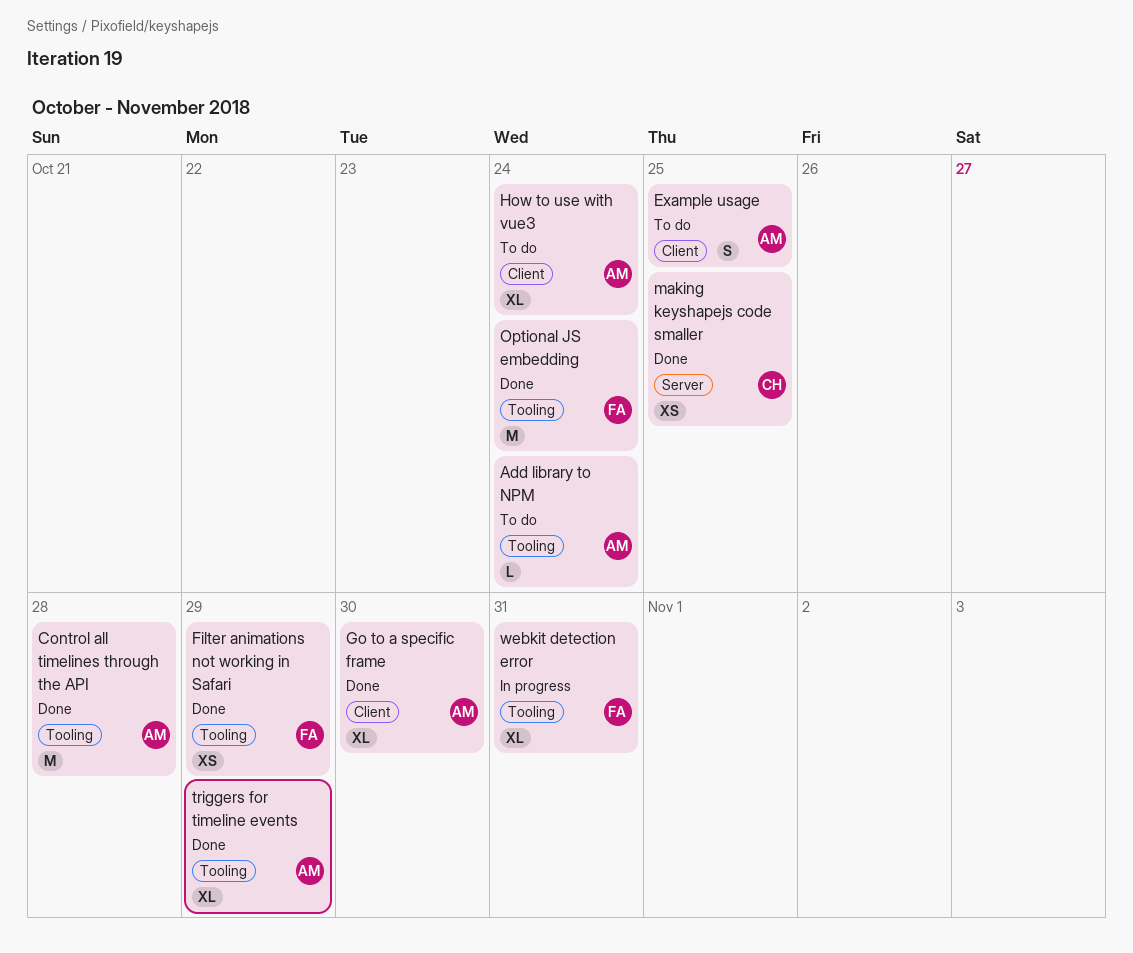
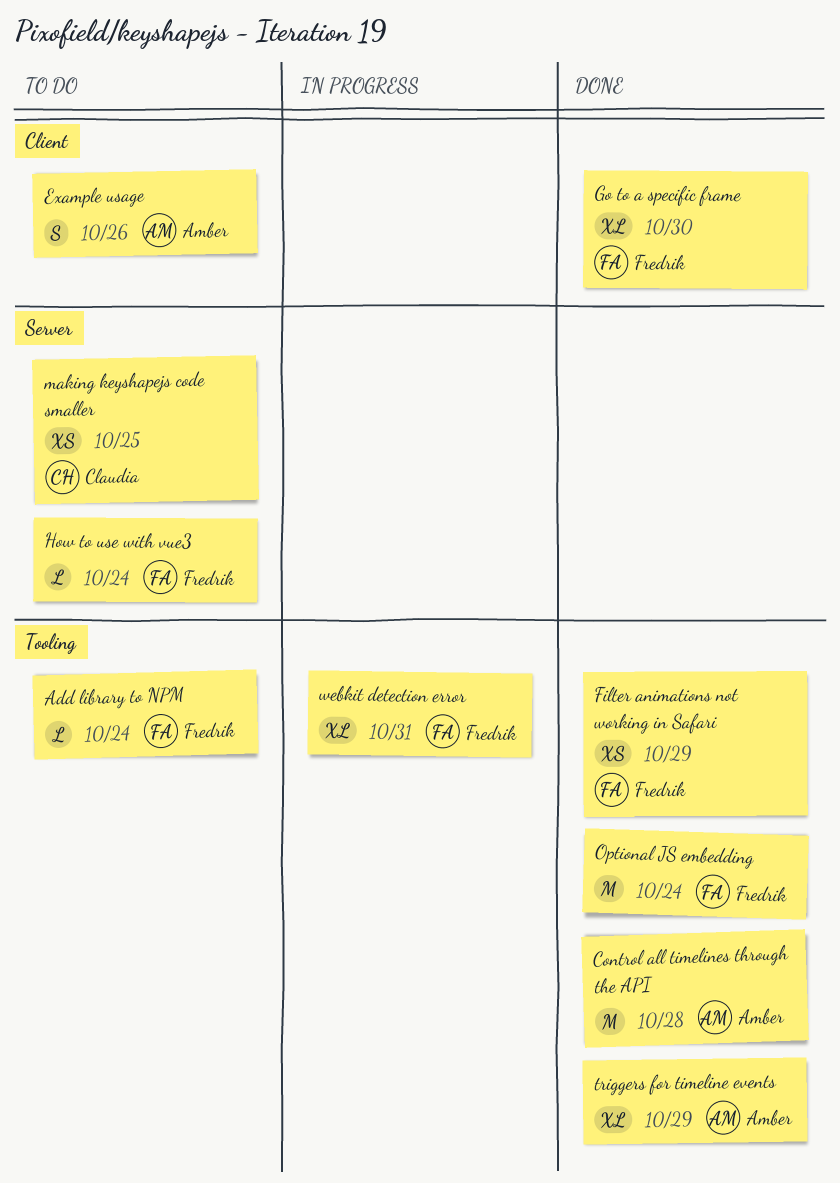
Add library to NPM, owner: Amber -> Fredrik
Example usage, due: Oct 25 -> Oct 26
Go to a specific frame, owner: Amber -> Fredrik
How to use with vue3, owner: Amber -> Fredrik
How to use with vue3, label: Client -> Server
How to use with vue3, estimate: XL -> L
making keyshapejs code smaller, status: Done -> To do

